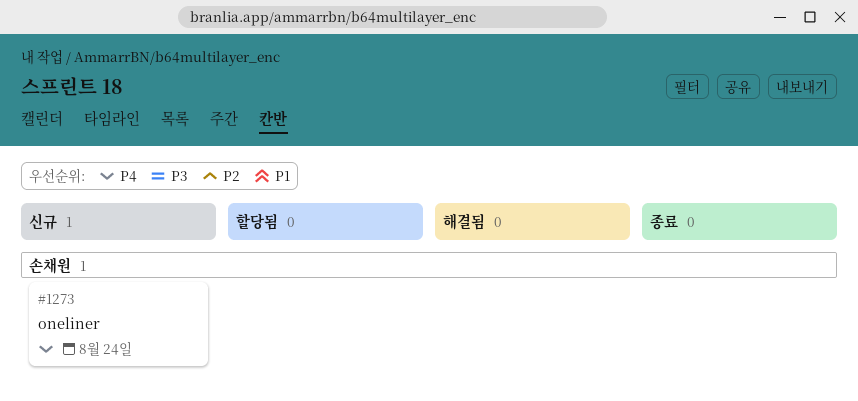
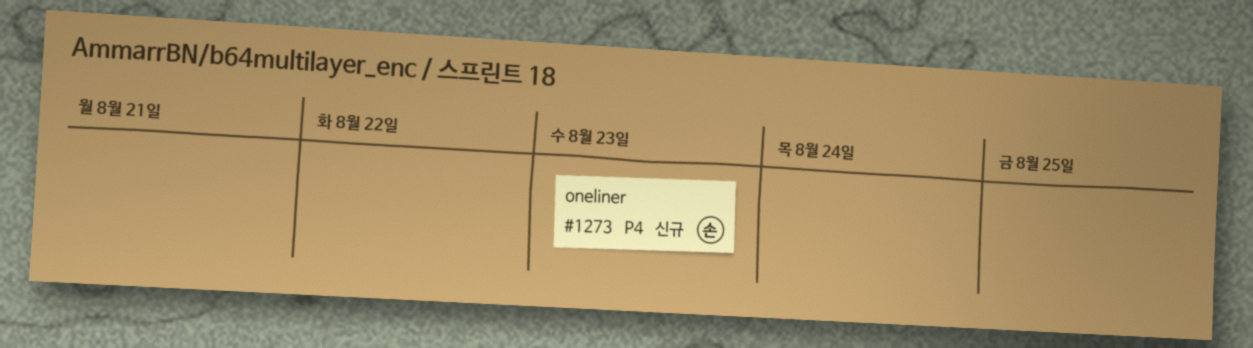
#1273, due: Aug 24 -> Aug 23

